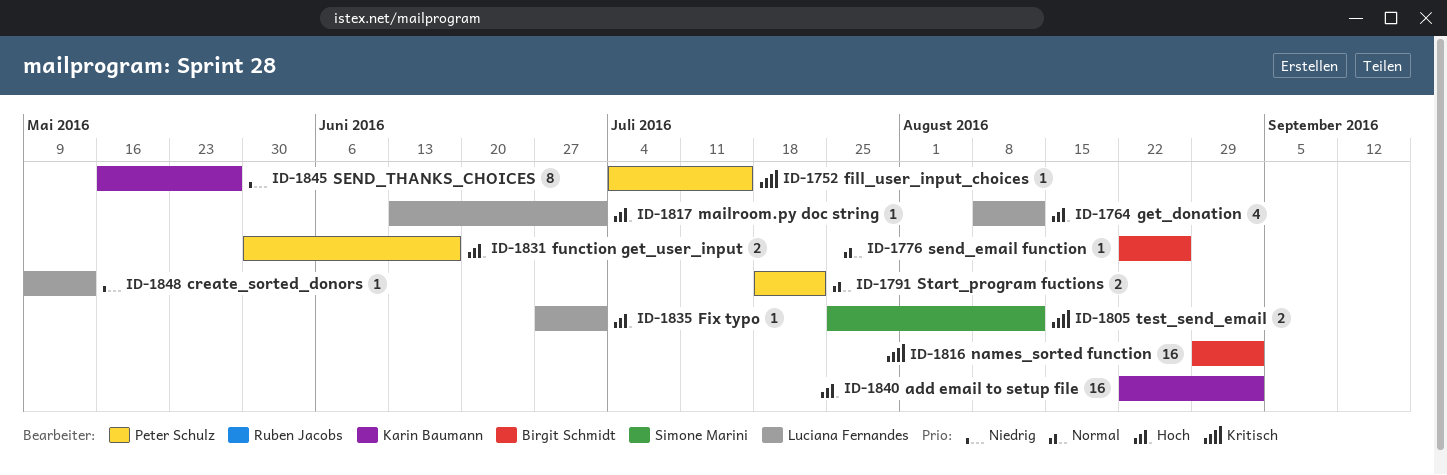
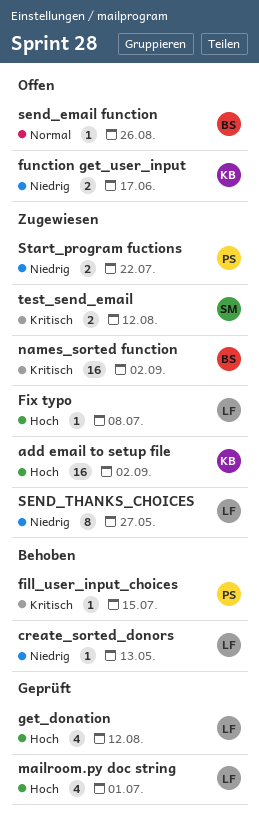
Fix typo, due: Jul 1 -> Jul 8
function get_user_input, owner: Peter Schulz -> Karin Baumann
function get_user_input, priority: Hoch -> Niedrig
mailroom.py doc string, estimate: 1 -> 4
SEND_THANKS_CHOICES, owner: Karin Baumann -> Luciana Fernandes
Start_program fuctions, priority: Normal -> Niedrig

